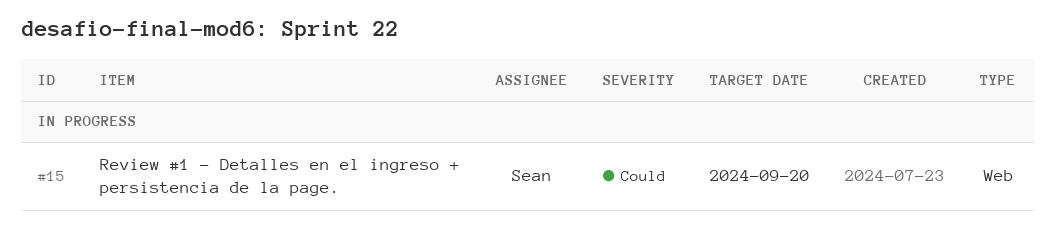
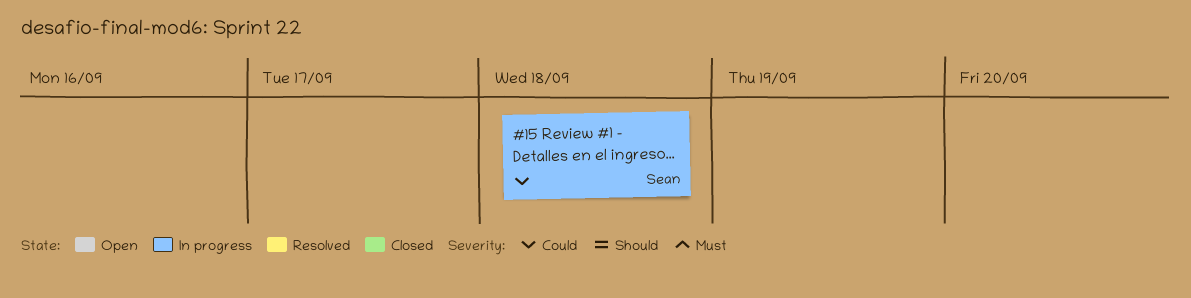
#15, due: Sep 20 -> Sep 18

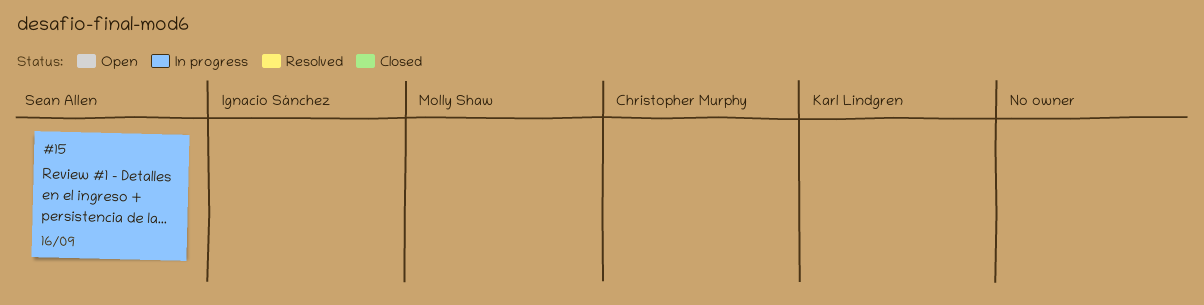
#15, due: Sep 18 -> Sep 16

